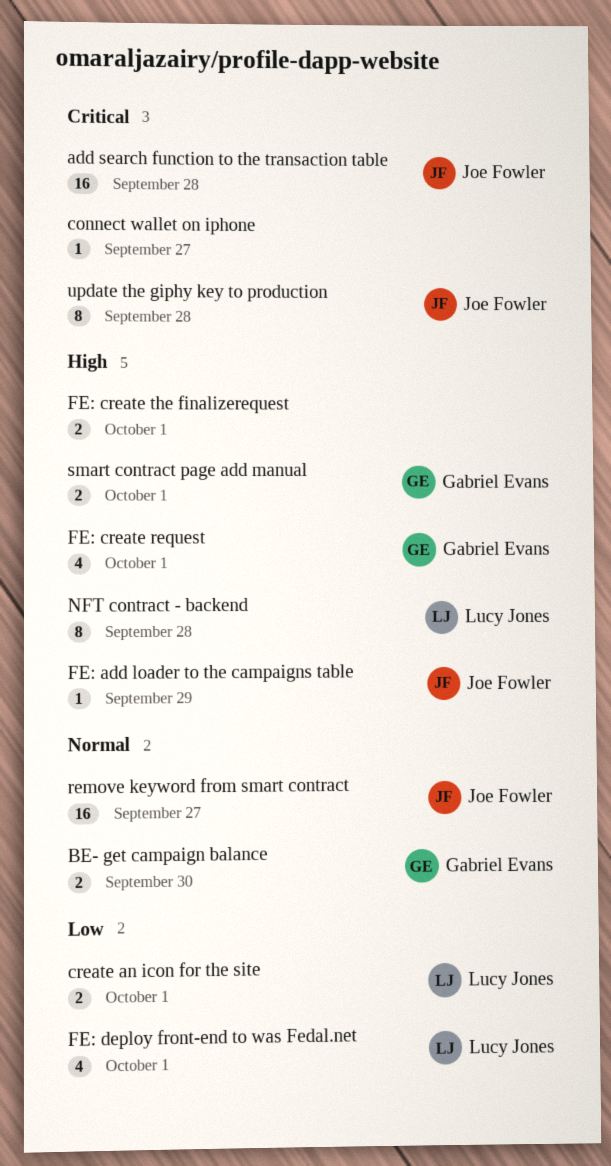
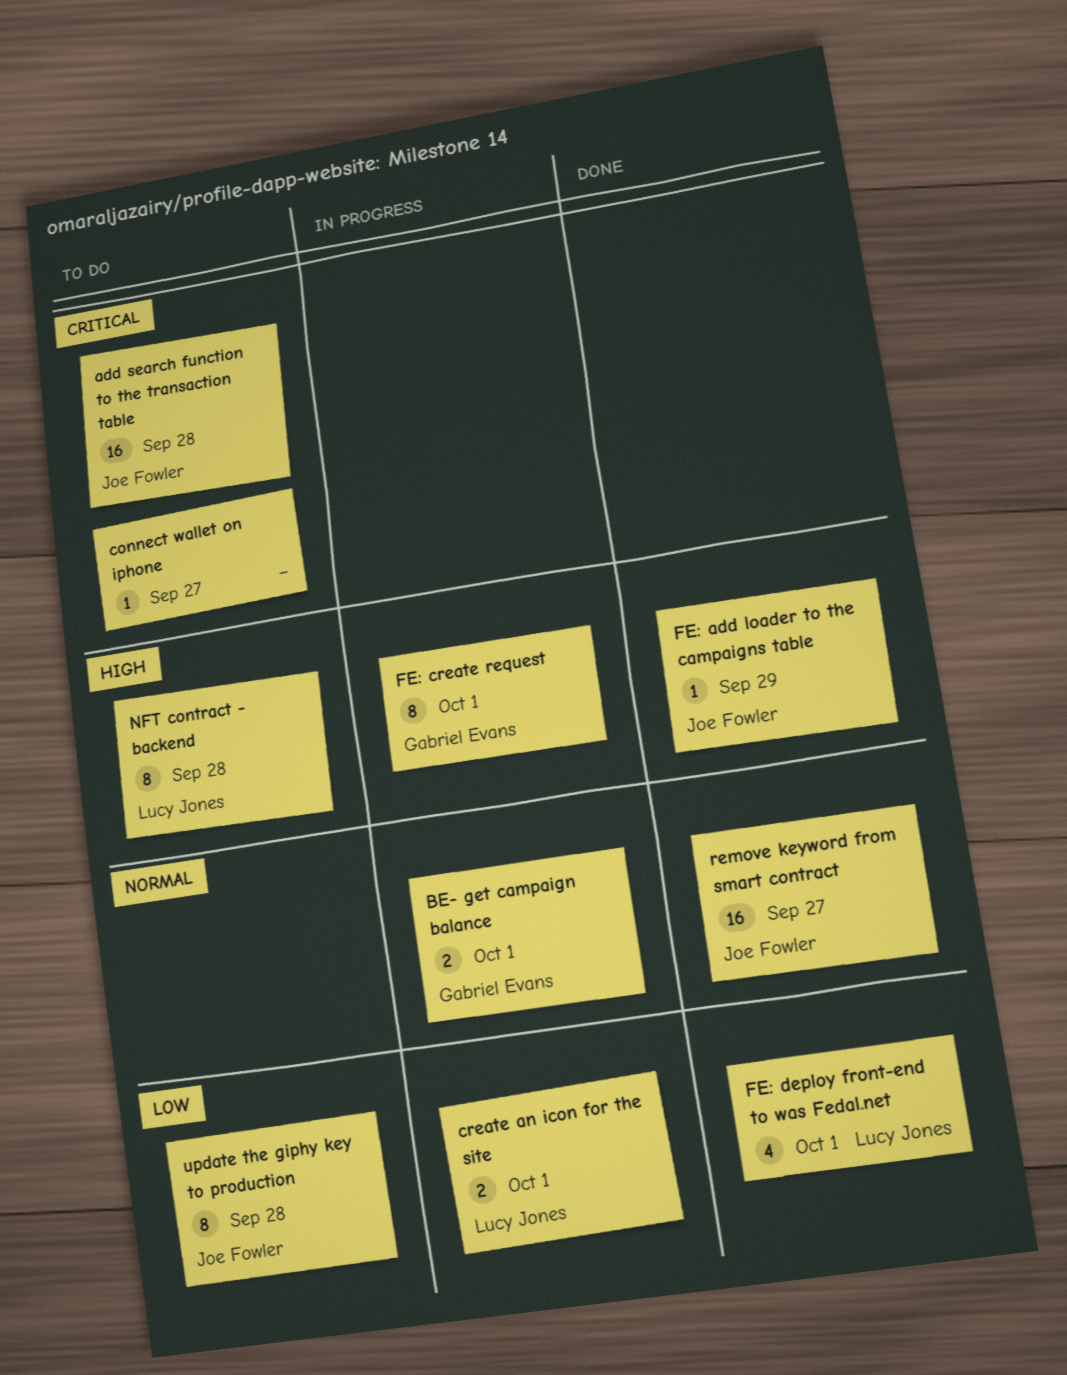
BE- get campaign balance, due: Sep 30 -> Oct 1
FE: create request, estimate: 4 -> 8
FE: create the finalizerequest: present -> none
smart contract page add manual: present -> none
update the giphy key to production, priority: Critical -> Low

